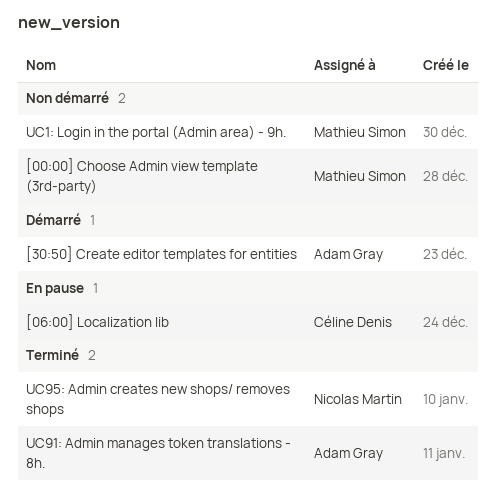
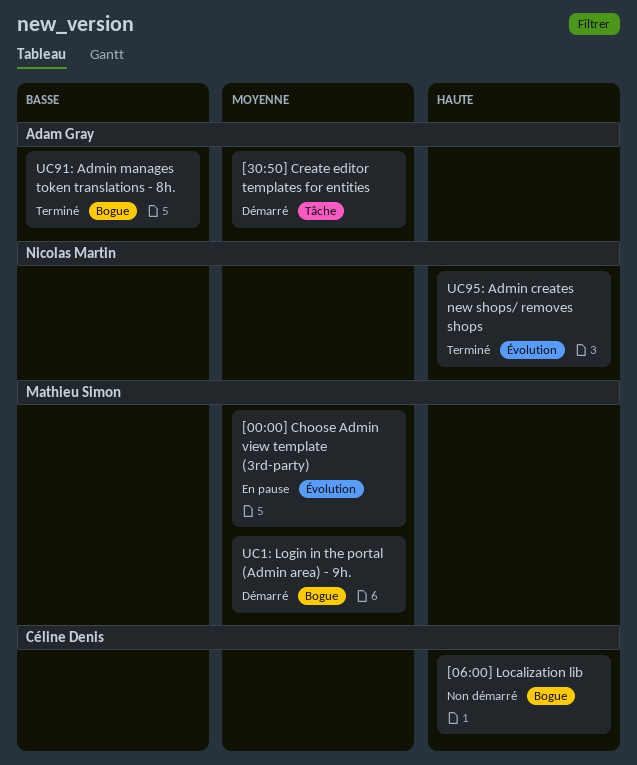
[00:00] Сhoose Admin view template (3rd-party), status: Non démarré -> En pause
[06:00] Localization lib, status: En pause -> Non démarré
UC1: Login in the portal (Admin area) - 9h., status: Non démarré -> Démarré

